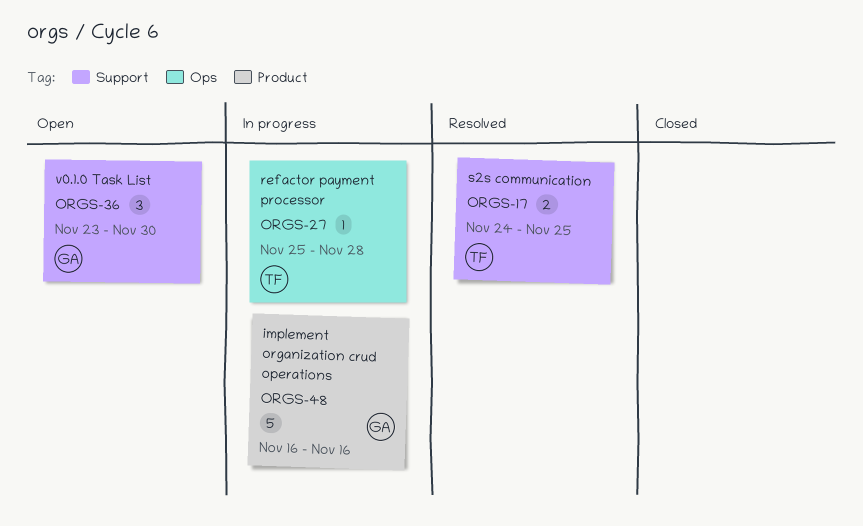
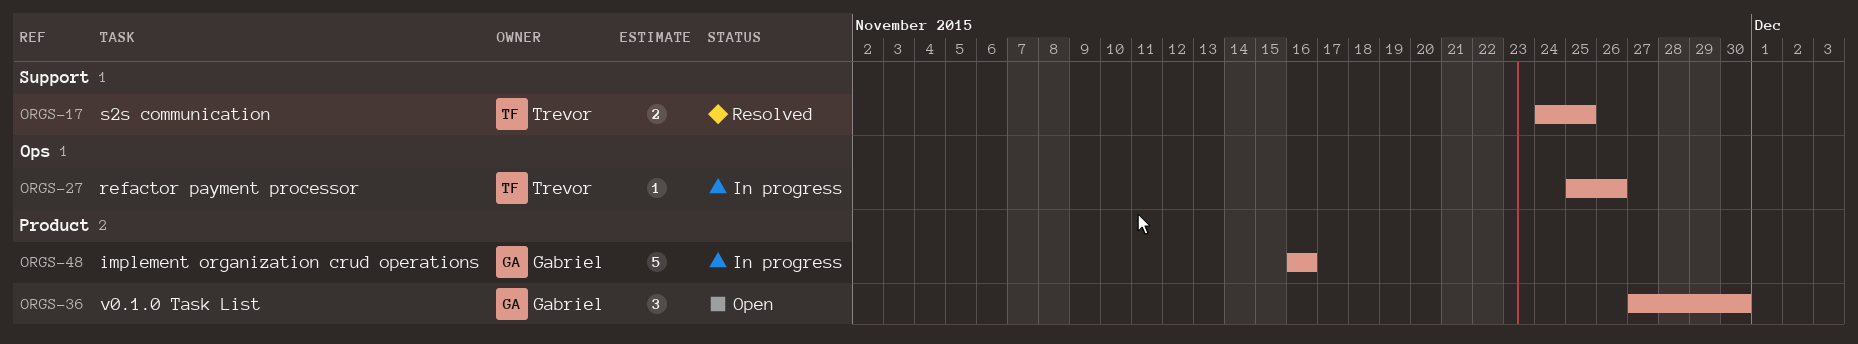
ORGS-27, due: Nov 28 -> Nov 26
ORGS-36, label: Support -> Product
ORGS-36, start: Nov 23 -> Nov 27

